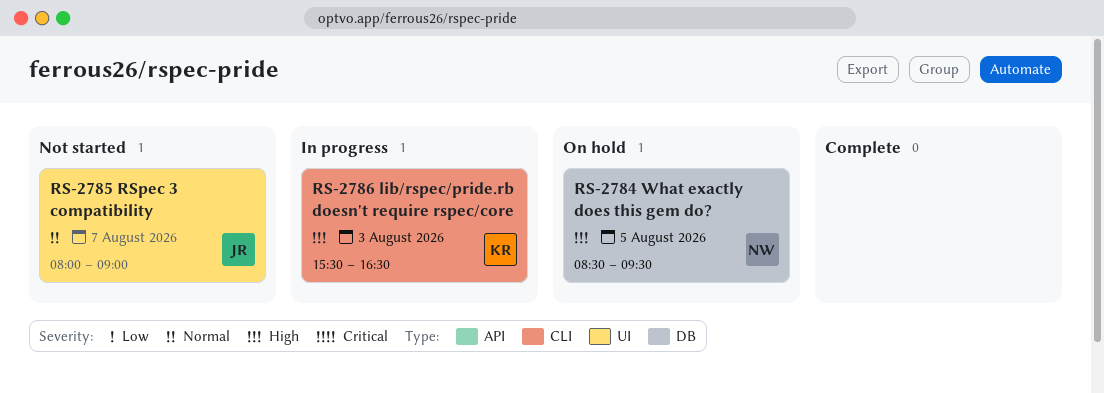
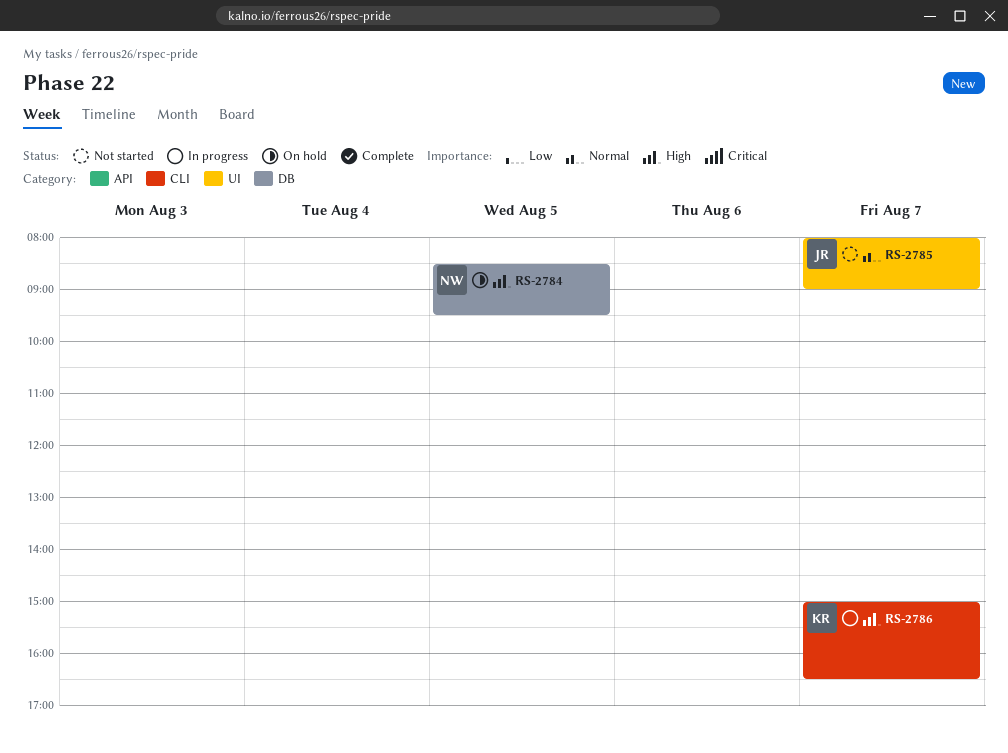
RS-2786, day: Aug 3 -> Aug 7
RS-2786, begins: 15:30 -> 15:00

